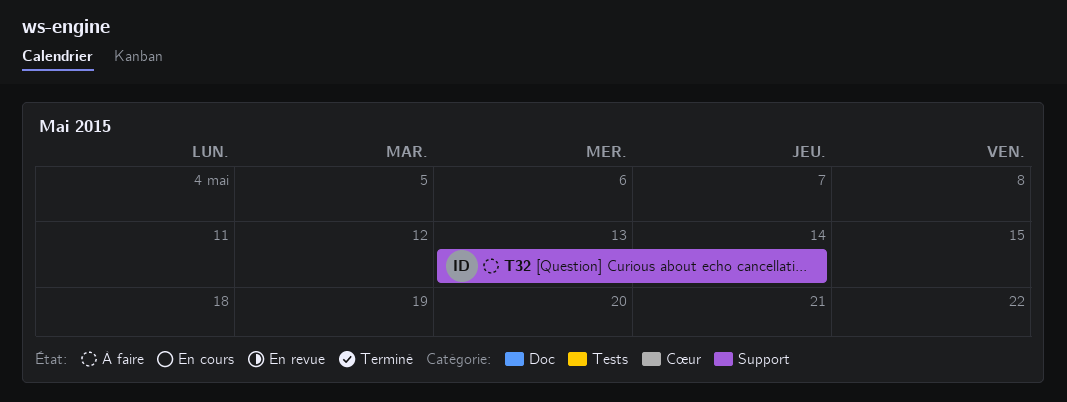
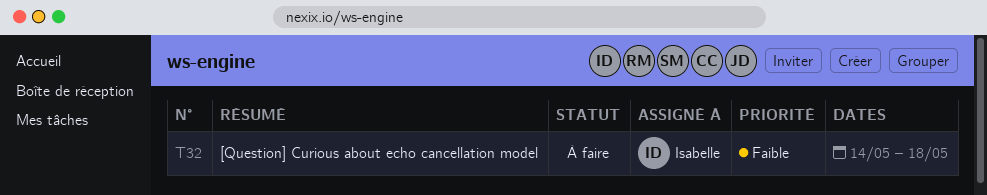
T32, start: May 13 -> May 14
T32, due: May 14 -> May 18

